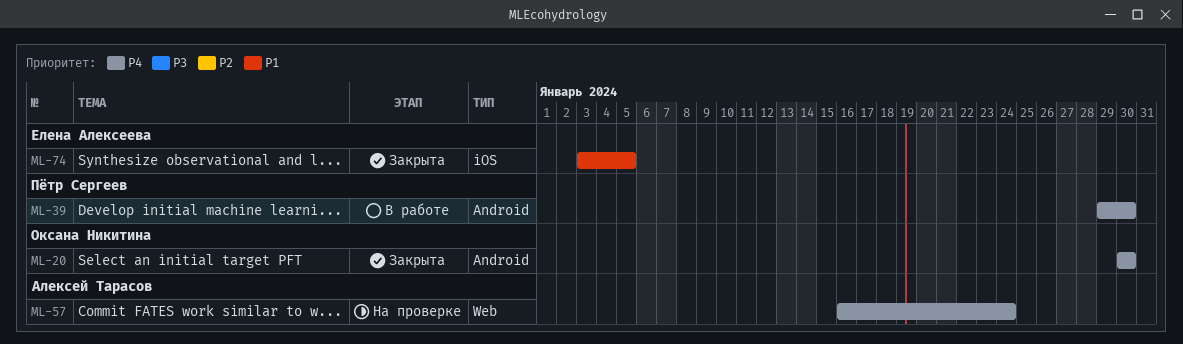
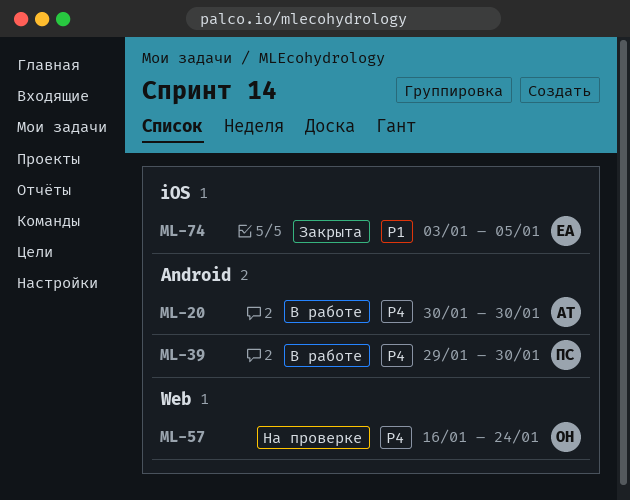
ML-20, status: Закрыта -> В работе
ML-20, owner: Оксана Никитина -> Алексей Тарасов
ML-57, owner: Алексей Тарасов -> Оксана Никитина

